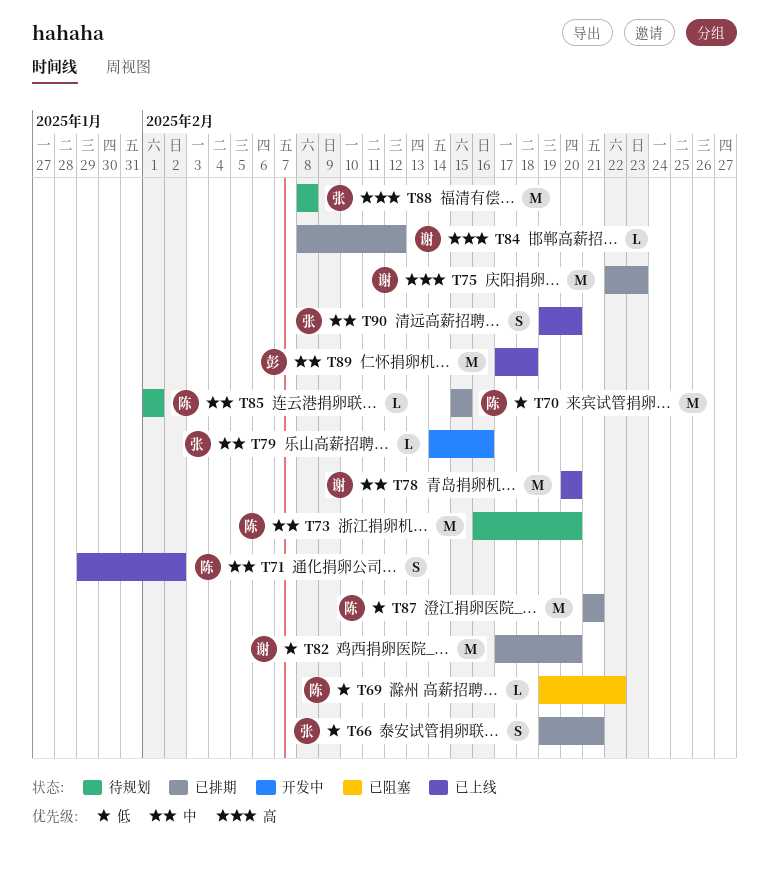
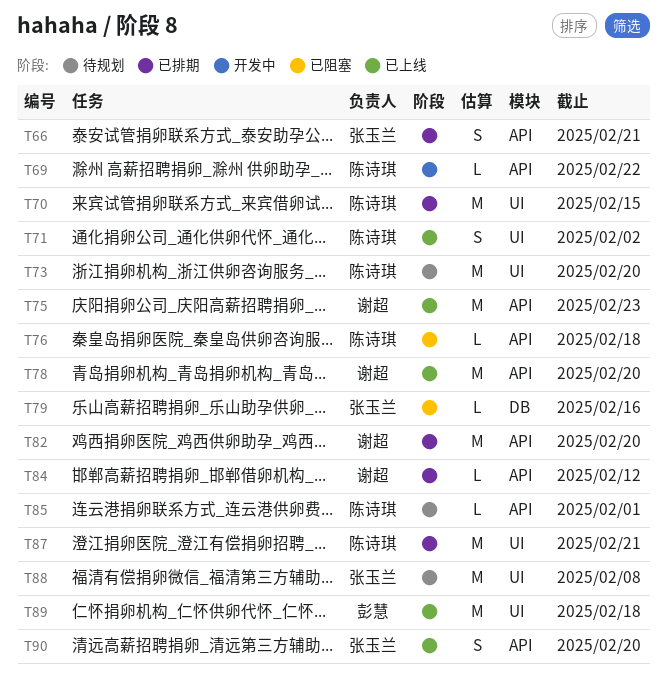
T69, status: 已阻塞 -> 开发中
T75, status: 已排期 -> 已上线
T76: none -> present
T79, status: 开发中 -> 已阻塞

